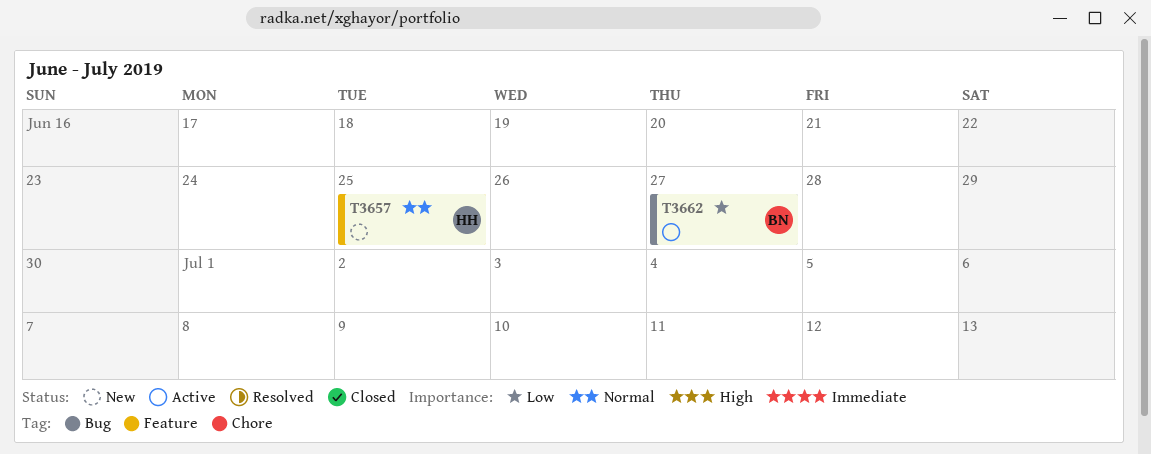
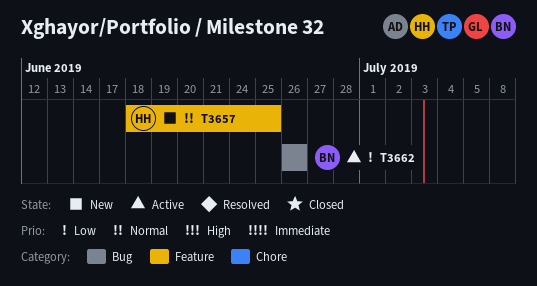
T3662, due: Jun 27 -> Jun 26

